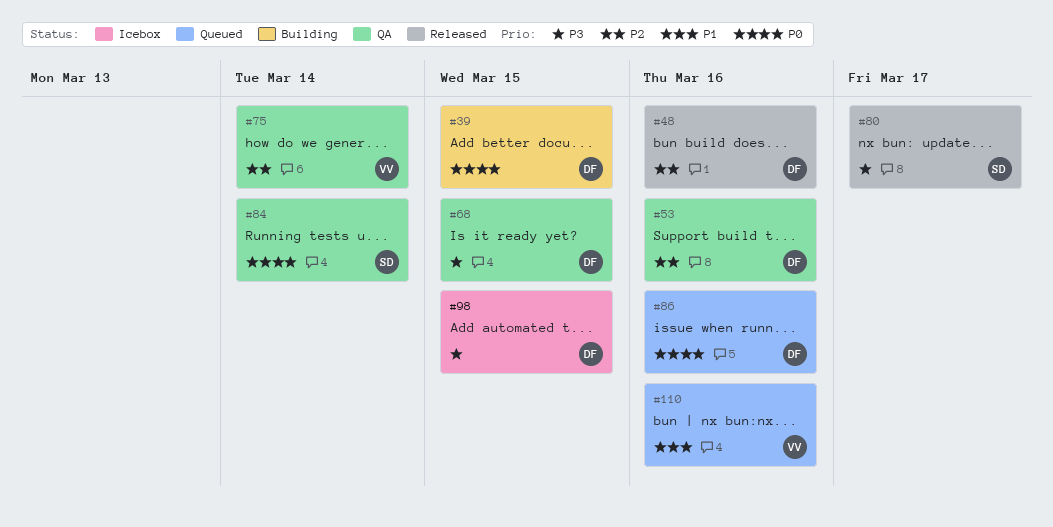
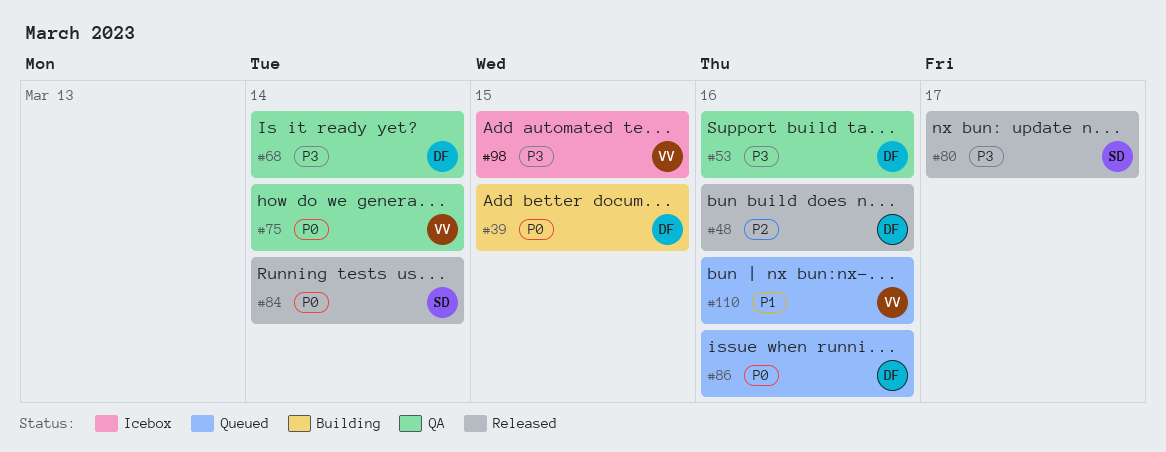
#53, priority: P2 -> P3
#68, due: Mar 15 -> Mar 14
#75, priority: P2 -> P0
#84, status: QA -> Released
#98, owner: DF -> VV

